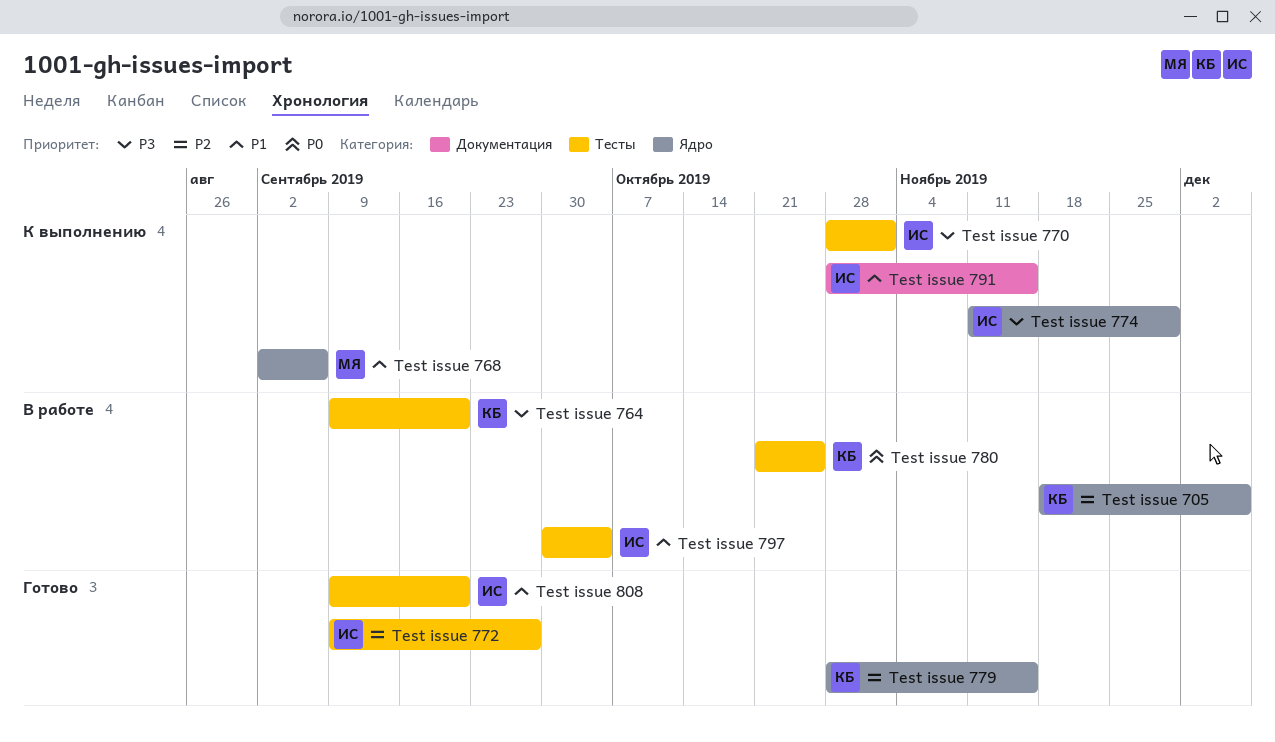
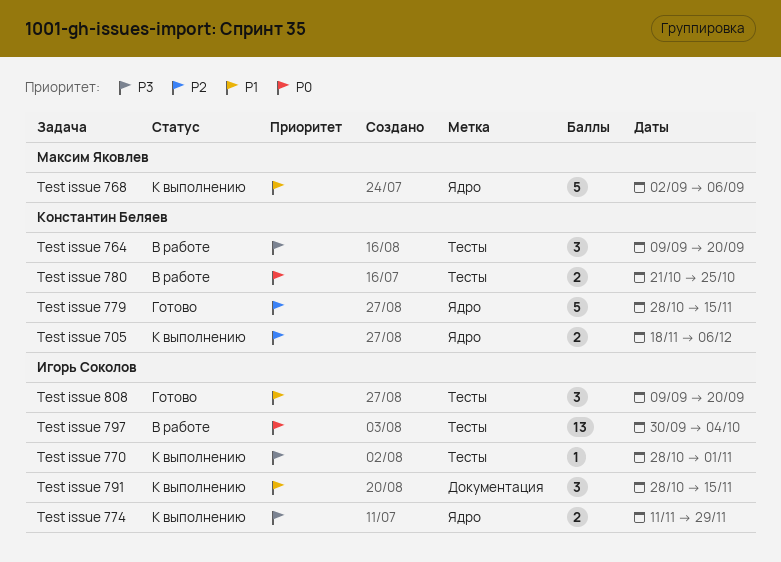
Test issue 705, status: В работе -> К выполнению
Test issue 772: present -> none
Test issue 797, priority: P1 -> P0

